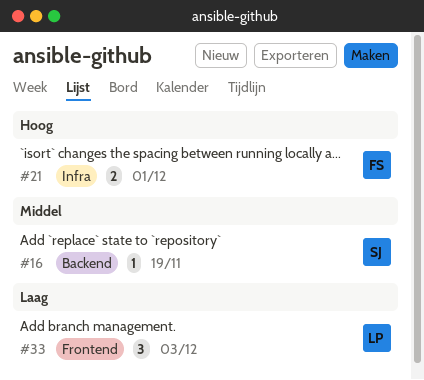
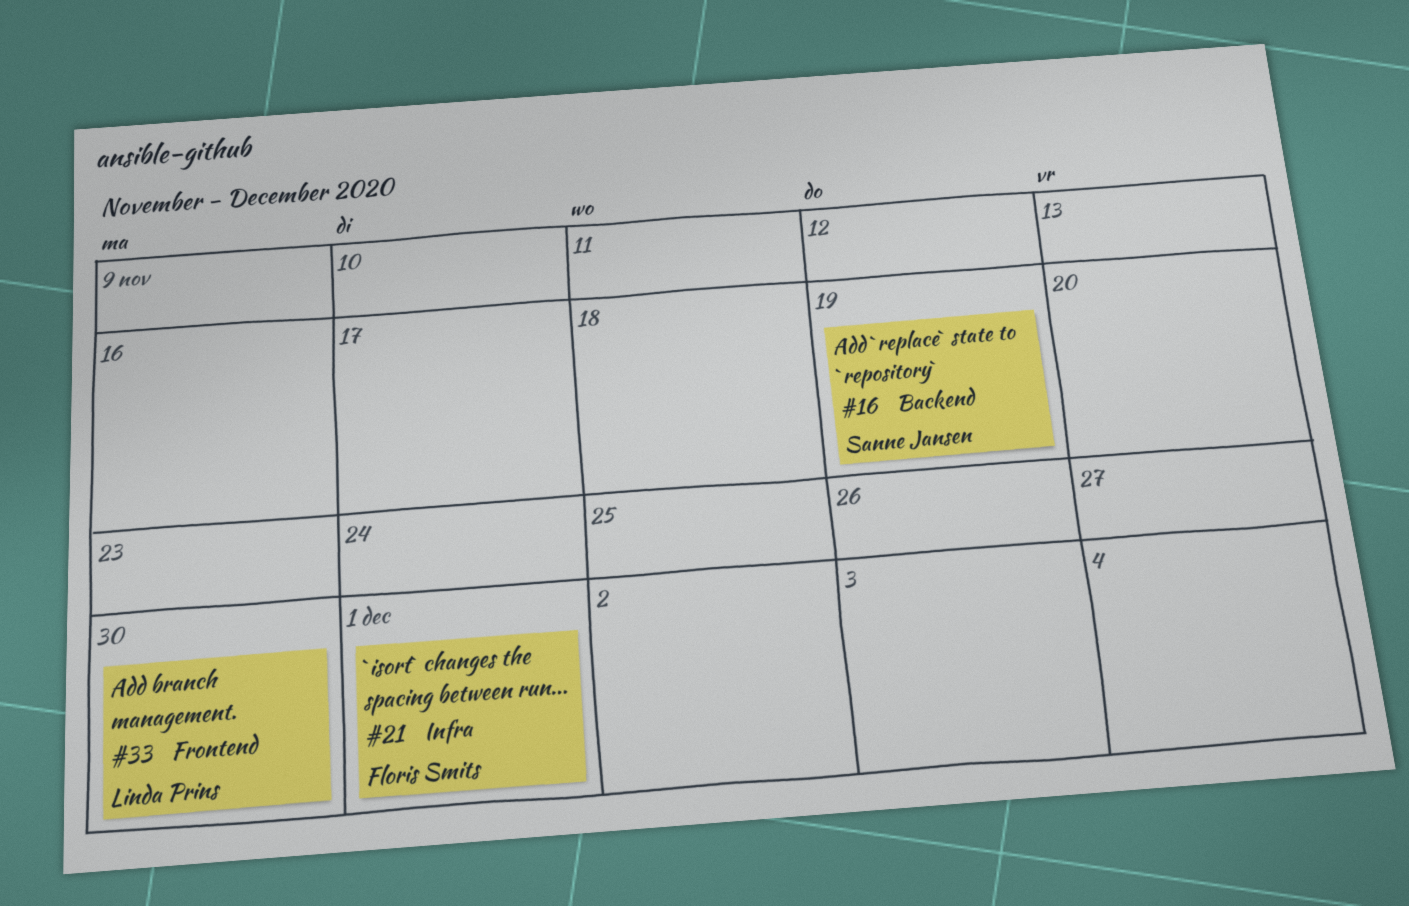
#33, due: Dec 3 -> Nov 30

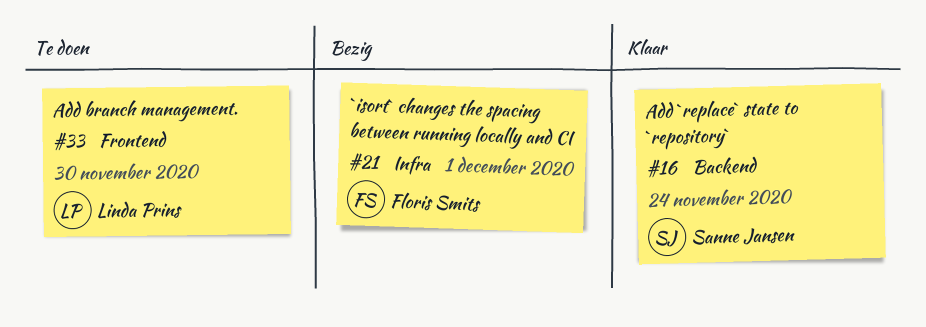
#16, due: Nov 19 -> Nov 24

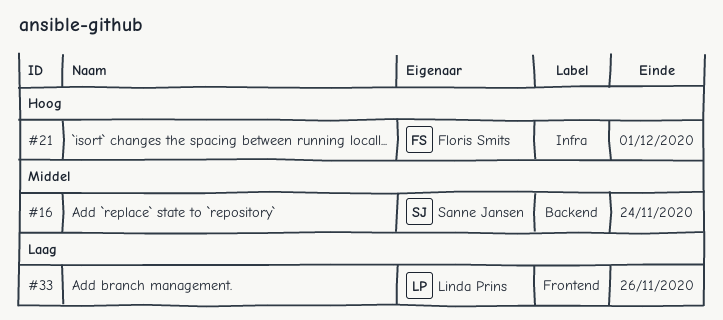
#33, due: Nov 30 -> Nov 26

